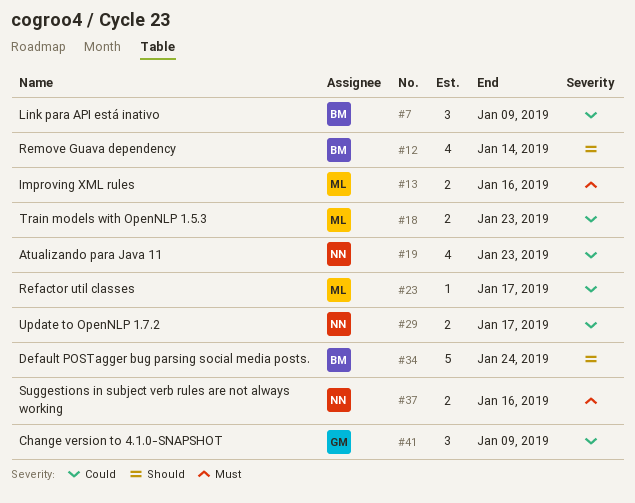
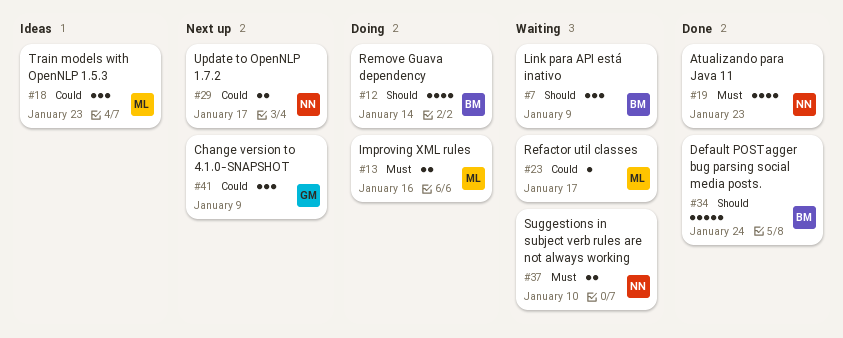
#7, priority: Could -> Should
#18, estimate: 2 -> 3
#19, priority: Could -> Must
#37, due: Jan 16 -> Jan 10

